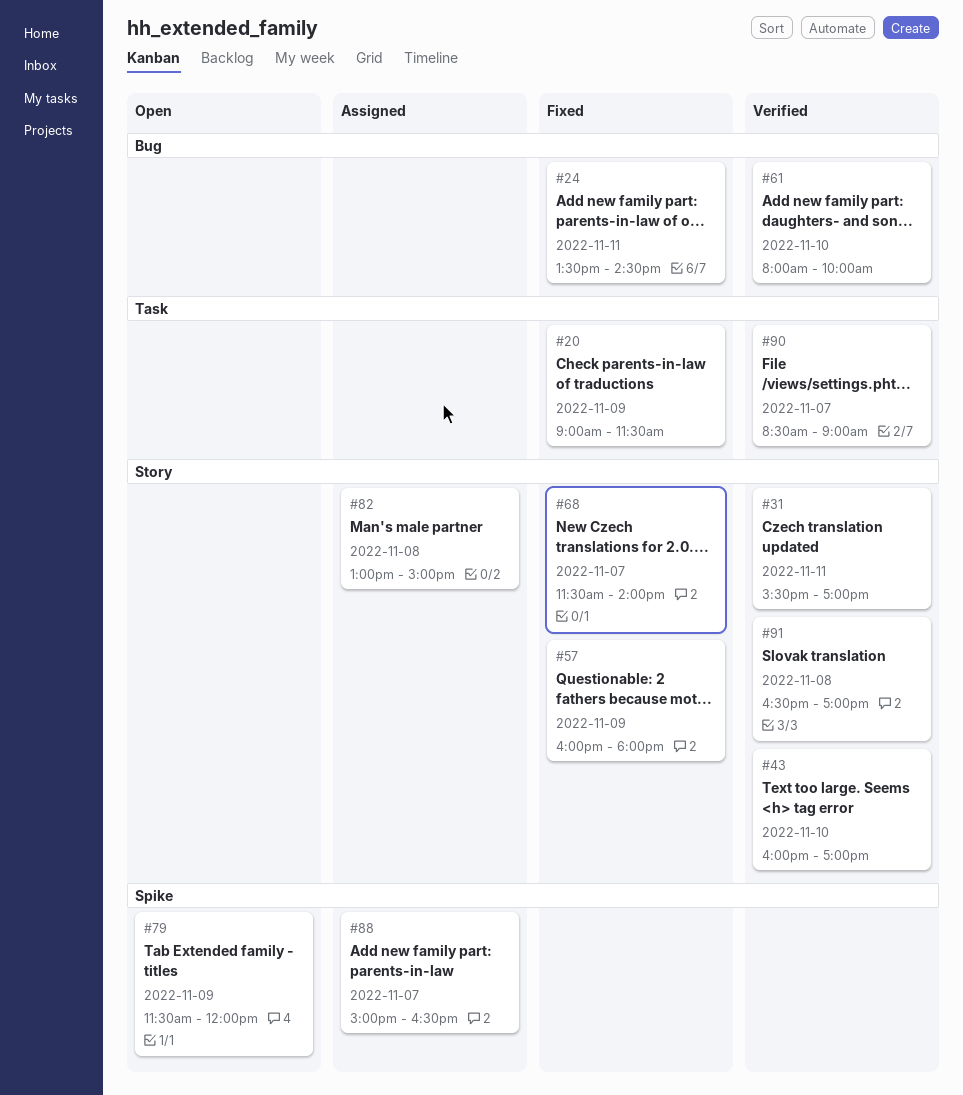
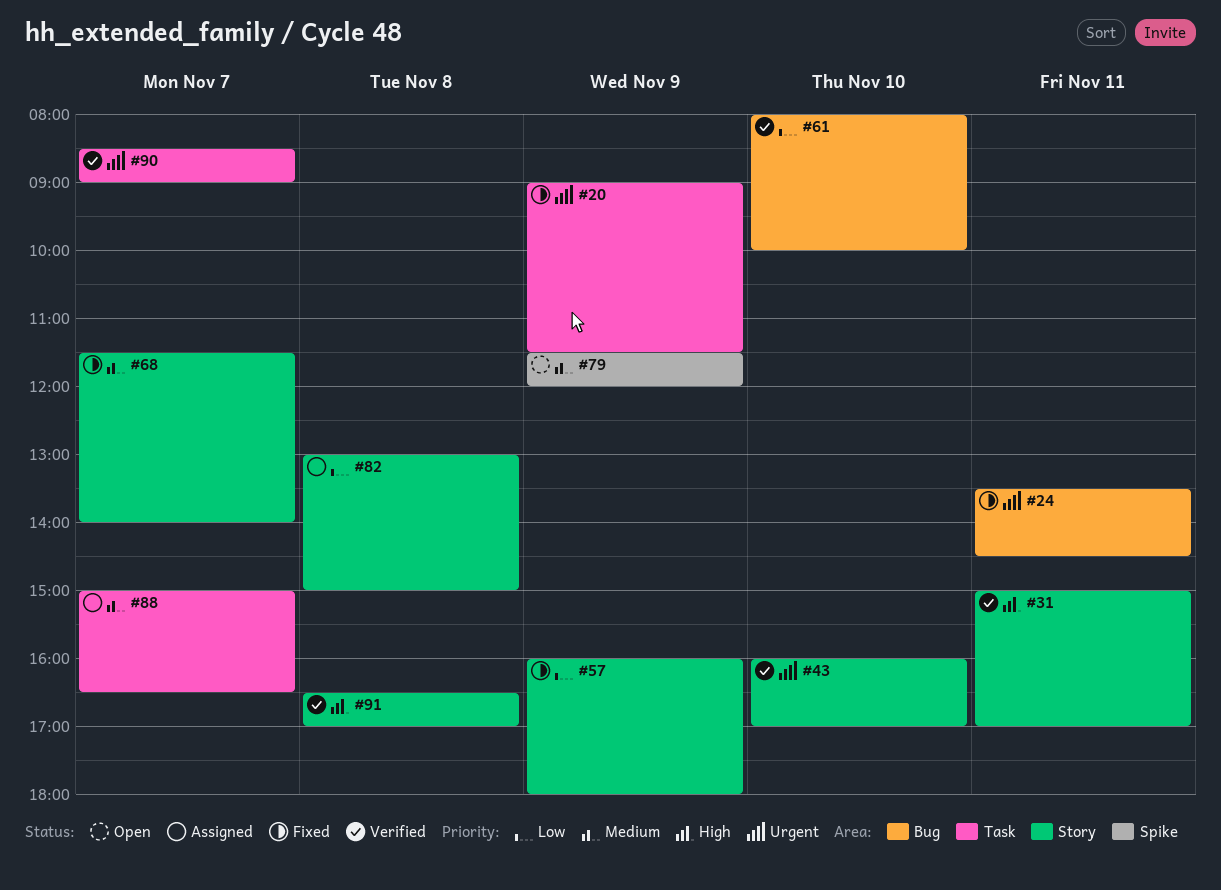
#31, begins: 15:30 -> 15:00
#88, label: Spike -> Task

